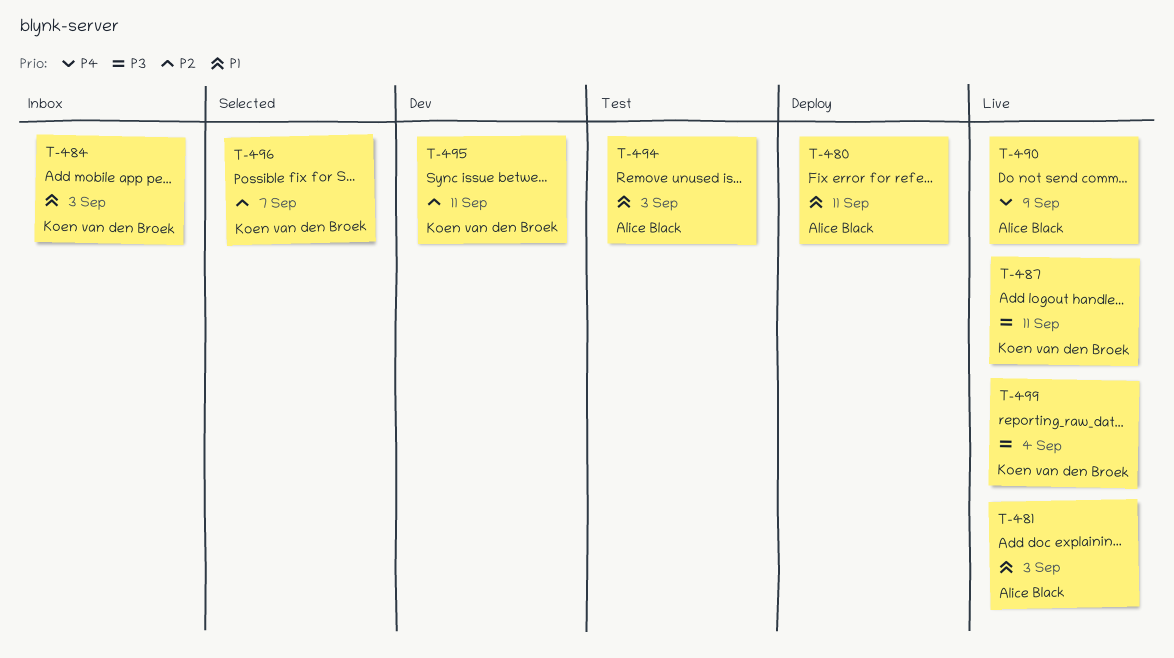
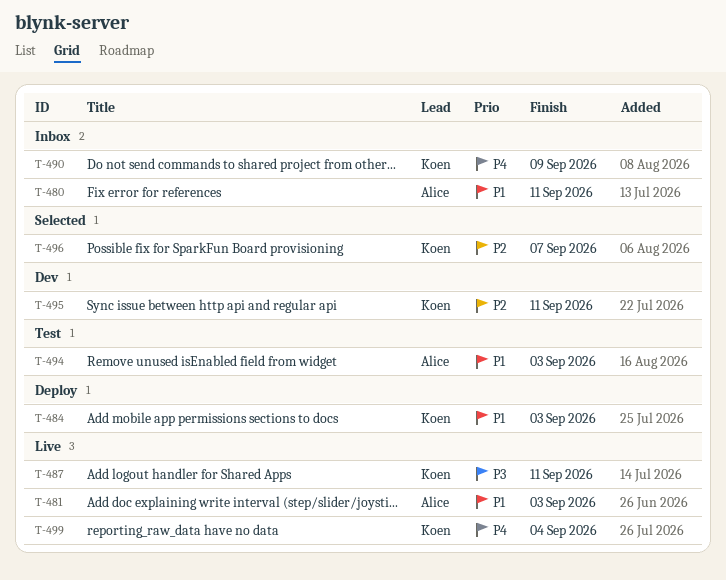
T-480, status: Deploy -> Inbox
T-484, status: Inbox -> Deploy
T-490, status: Live -> Inbox
T-490, owner: Alice Black -> Koen van den Broek
T-499, priority: P3 -> P4

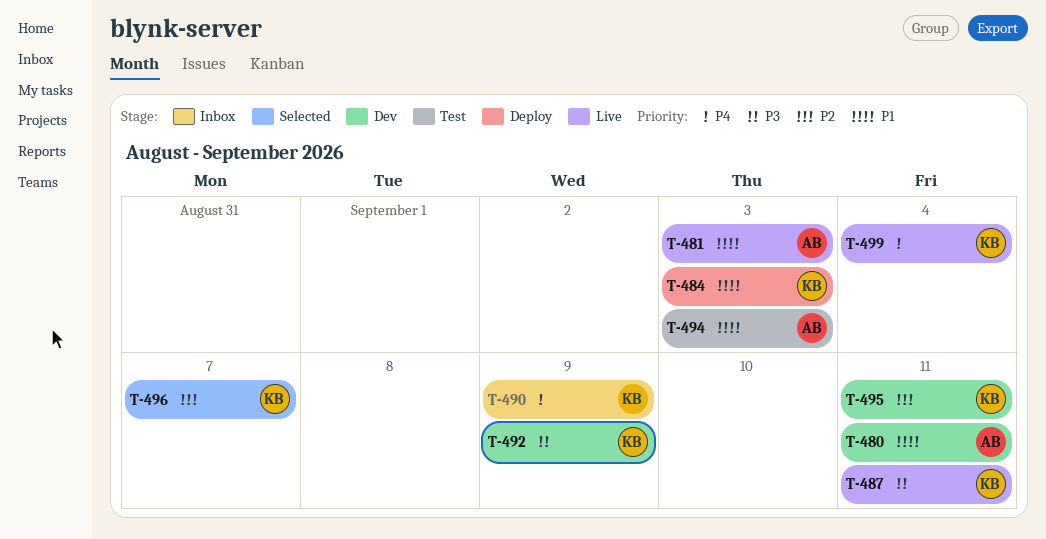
T-480, status: Inbox -> Dev
T-492: none -> present

